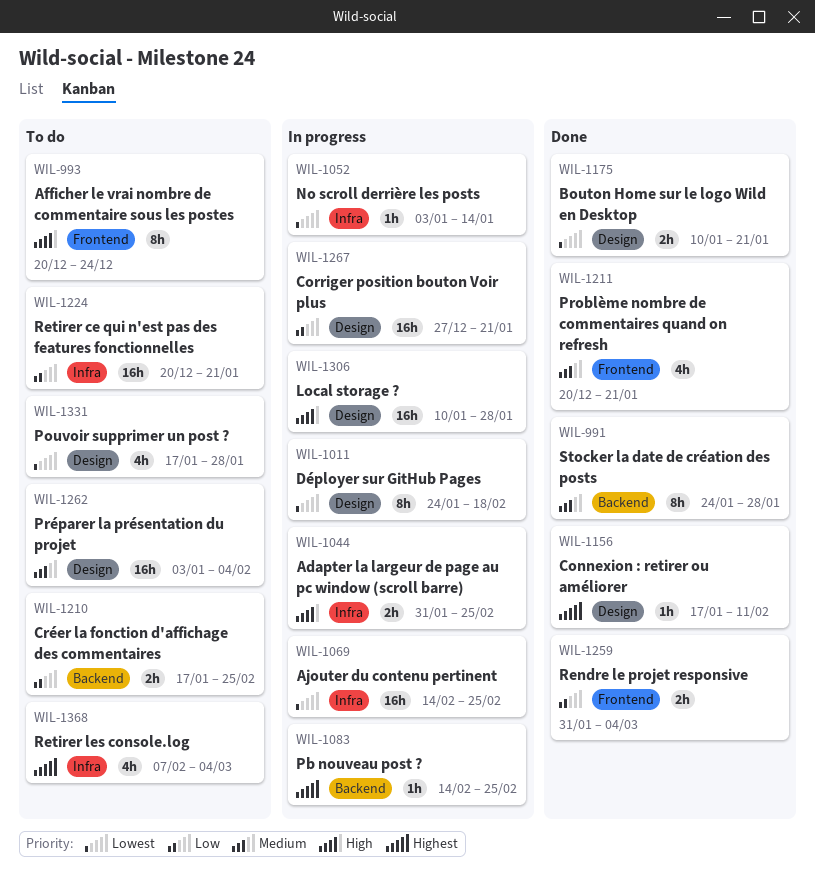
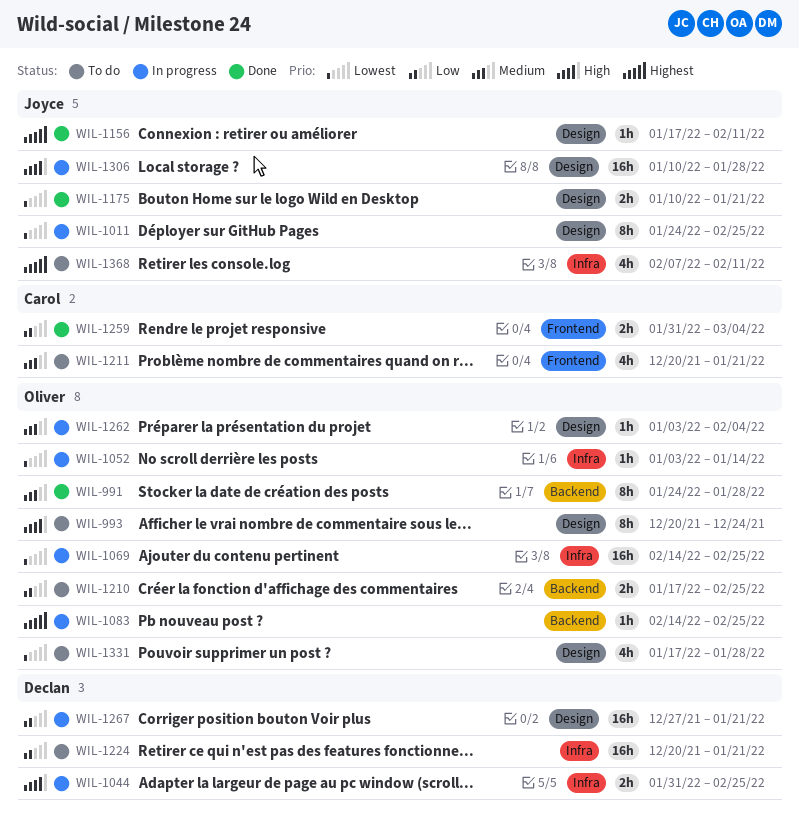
WIL-993, label: Frontend -> Design
WIL-1011, due: Feb 18 -> Feb 25
WIL-1211, status: Done -> To do
WIL-1262, status: To do -> In progress
WIL-1262, estimate: 16h -> 1h
WIL-1368, due: Mar 4 -> Feb 11

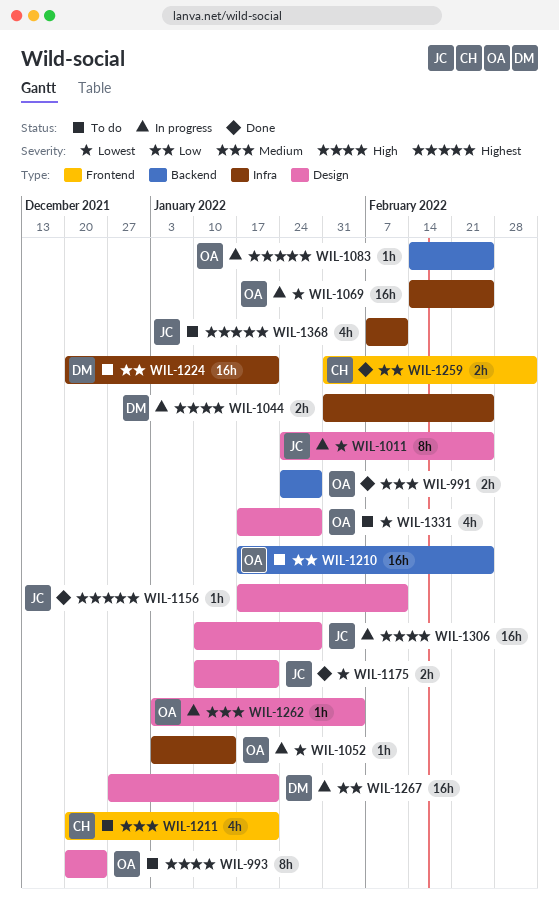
WIL-991, estimate: 8h -> 2h
WIL-1210, estimate: 2h -> 16h

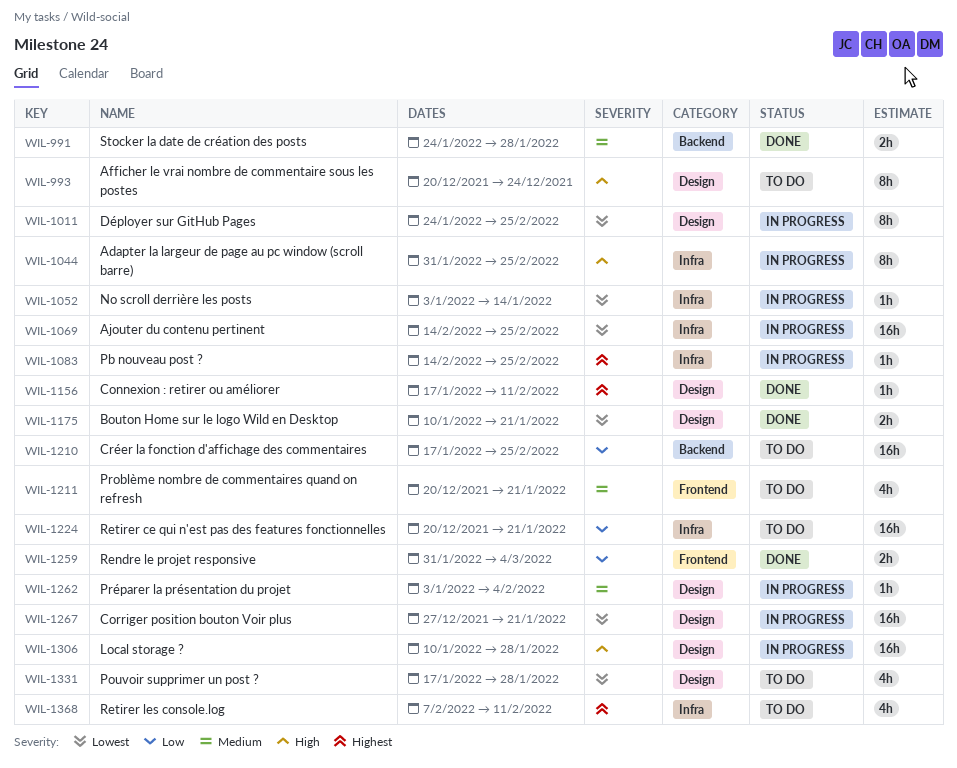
WIL-1044, estimate: 2h -> 8h
WIL-1083, label: Backend -> Infra
WIL-1267, priority: Low -> Lowest

